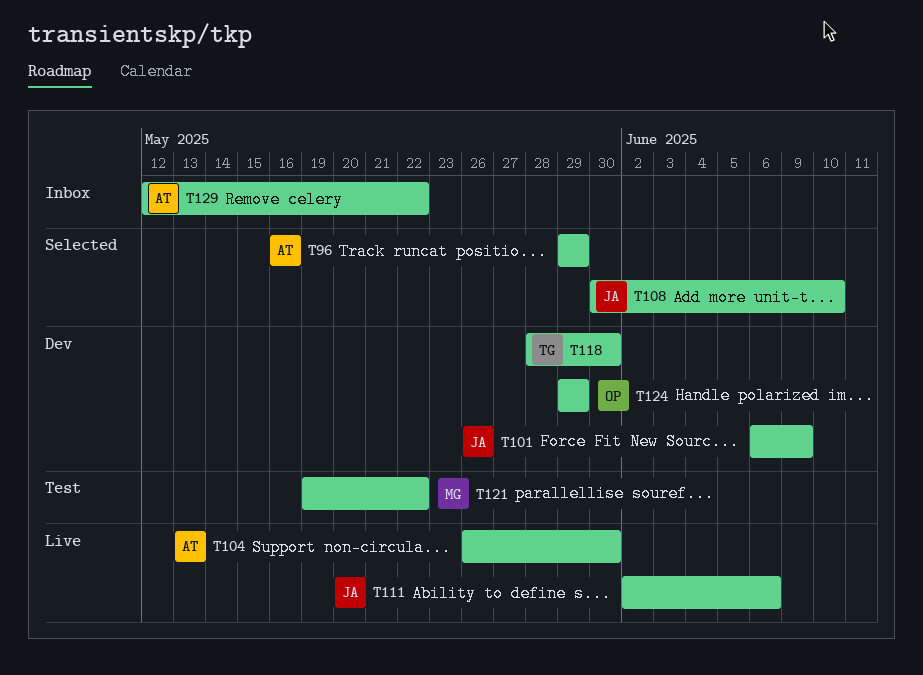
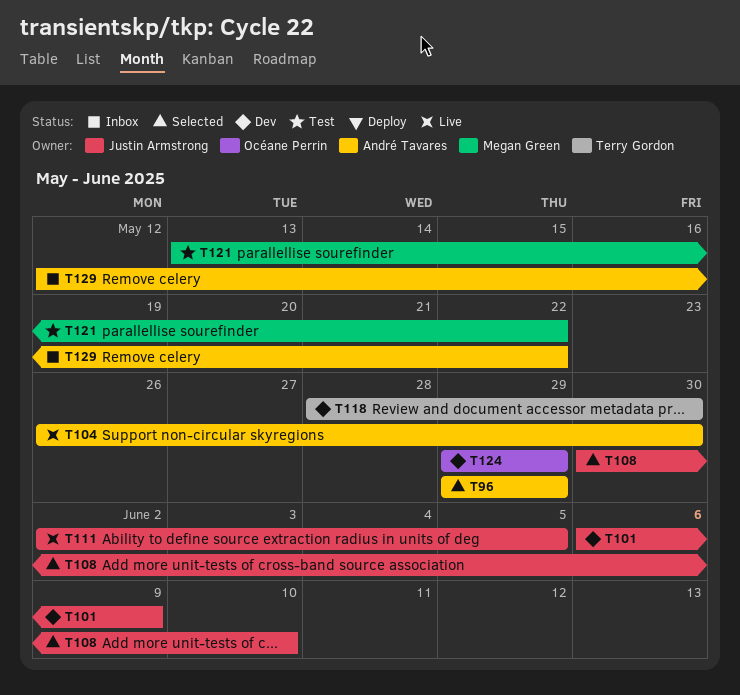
T111, due: Jun 6 -> Jun 5
T121, start: May 19 -> May 13

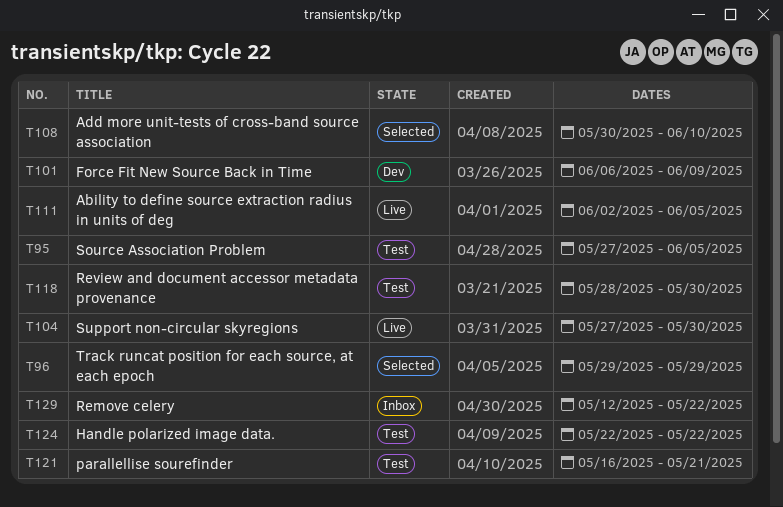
T95: none -> present
T104, start: May 26 -> May 27
T118, status: Dev -> Test
T121, start: May 13 -> May 16
T121, due: May 22 -> May 21
T124, status: Dev -> Test
T124, start: May 29 -> May 22
T124, due: May 29 -> May 22

